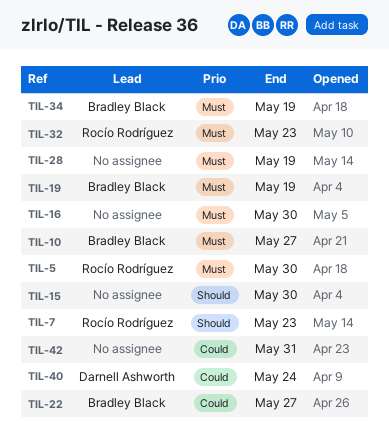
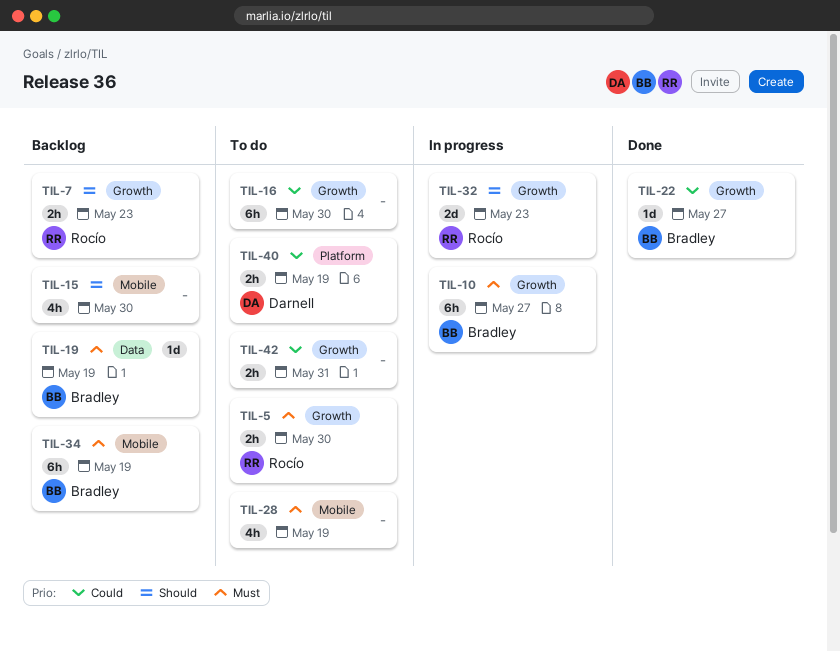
TIL-16, priority: Must -> Could
TIL-32, priority: Must -> Should
TIL-40, due: May 24 -> May 19

